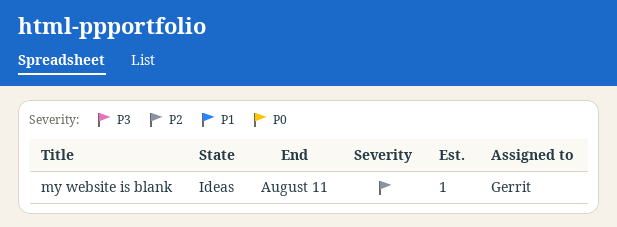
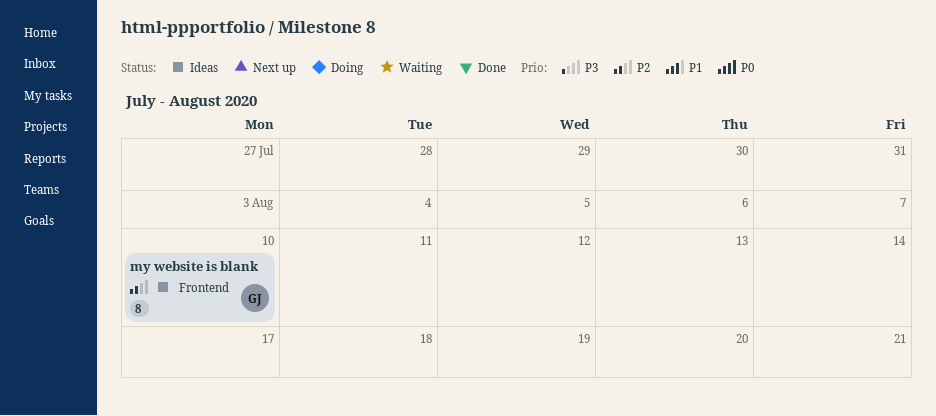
my website is blank, estimate: 1 -> 8
my website is blank, due: Aug 11 -> Aug 10

